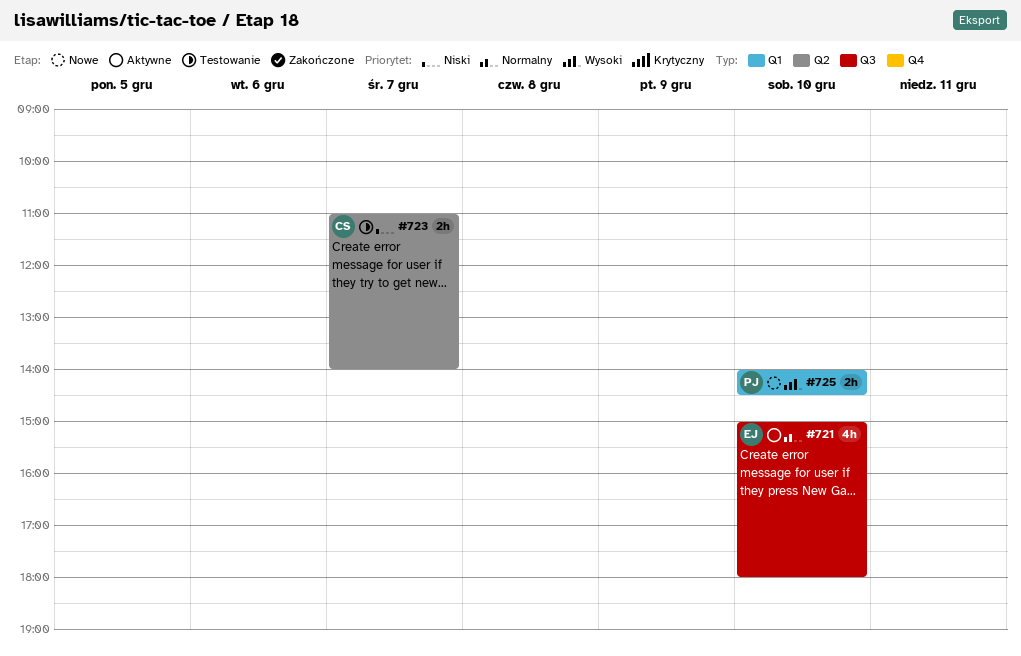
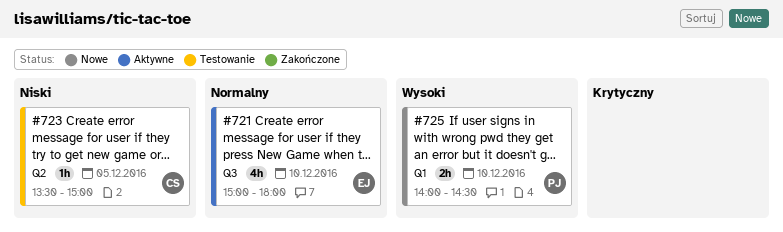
#723, estimate: 2h -> 1h
#723, day: Dec 7 -> Dec 5
#723, begins: 11:00 -> 13:30
#723, ends: 14:00 -> 15:00

